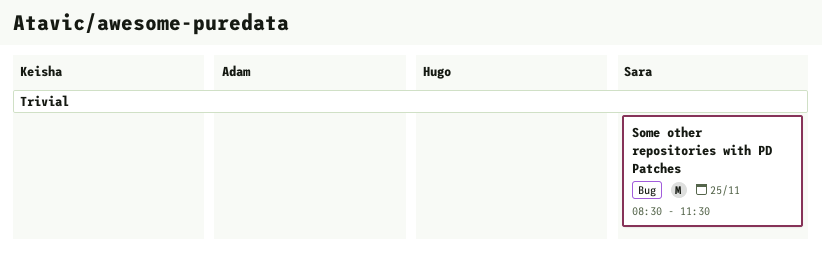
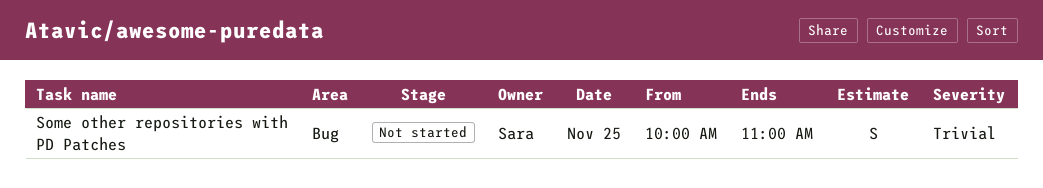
Some other repositories with PD Patches, estimate: M -> S
Some other repositories with PD Patches, begins: 08:30 -> 10:00
Some other repositories with PD Patches, ends: 11:30 -> 11:00

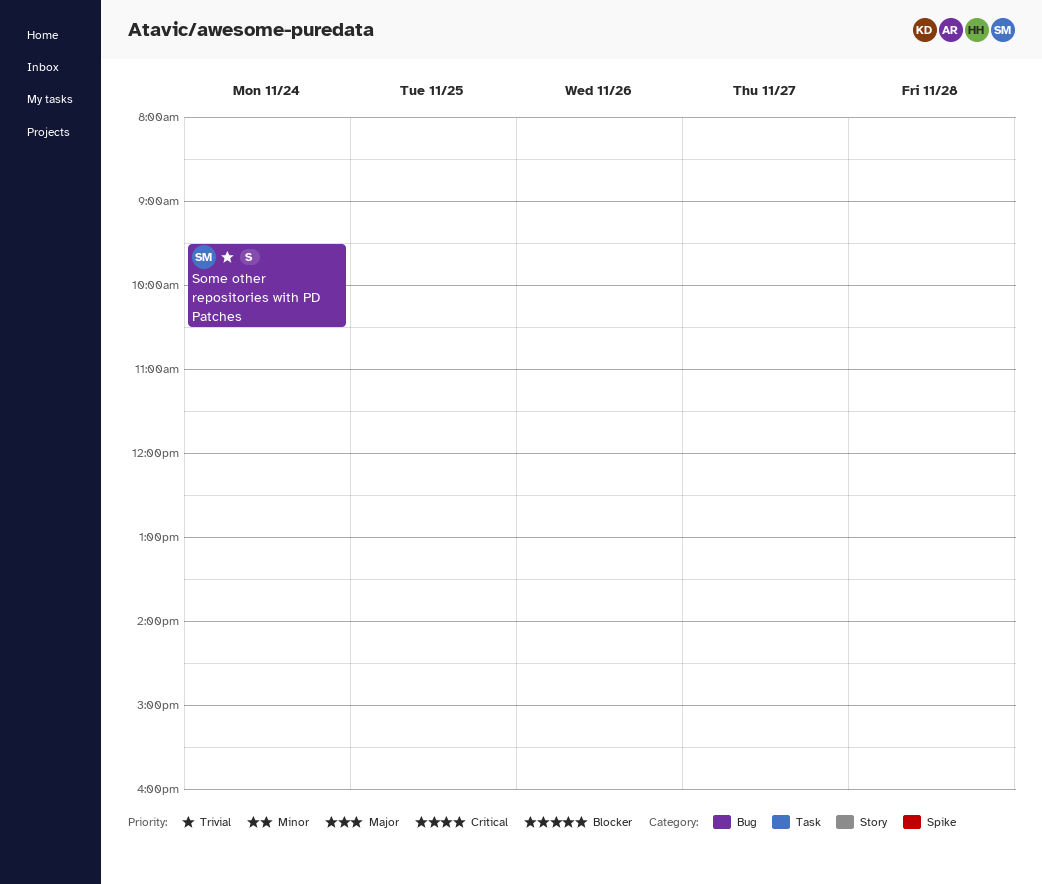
Some other repositories with PD Patches, day: Nov 25 -> Nov 24
Some other repositories with PD Patches, begins: 10:00 -> 09:30
Some other repositories with PD Patches, ends: 11:00 -> 10:30

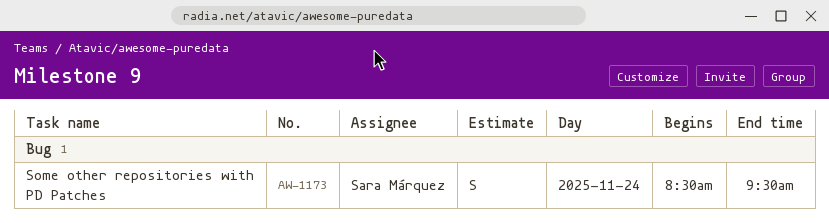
Some other repositories with PD Patches, begins: 09:30 -> 08:30
Some other repositories with PD Patches, ends: 10:30 -> 09:30

